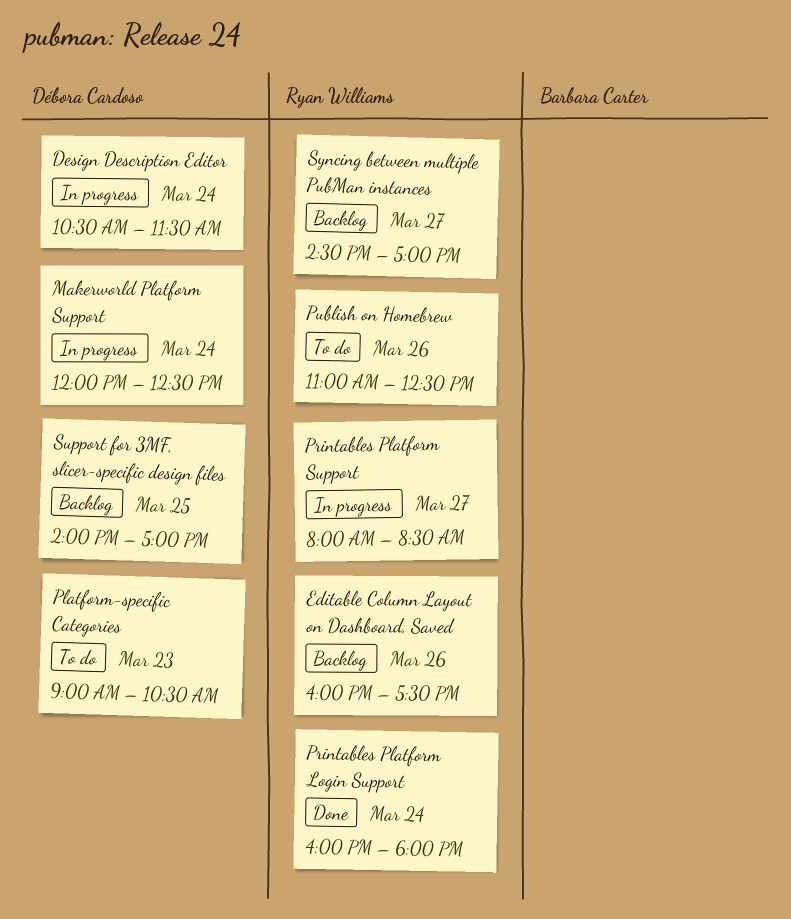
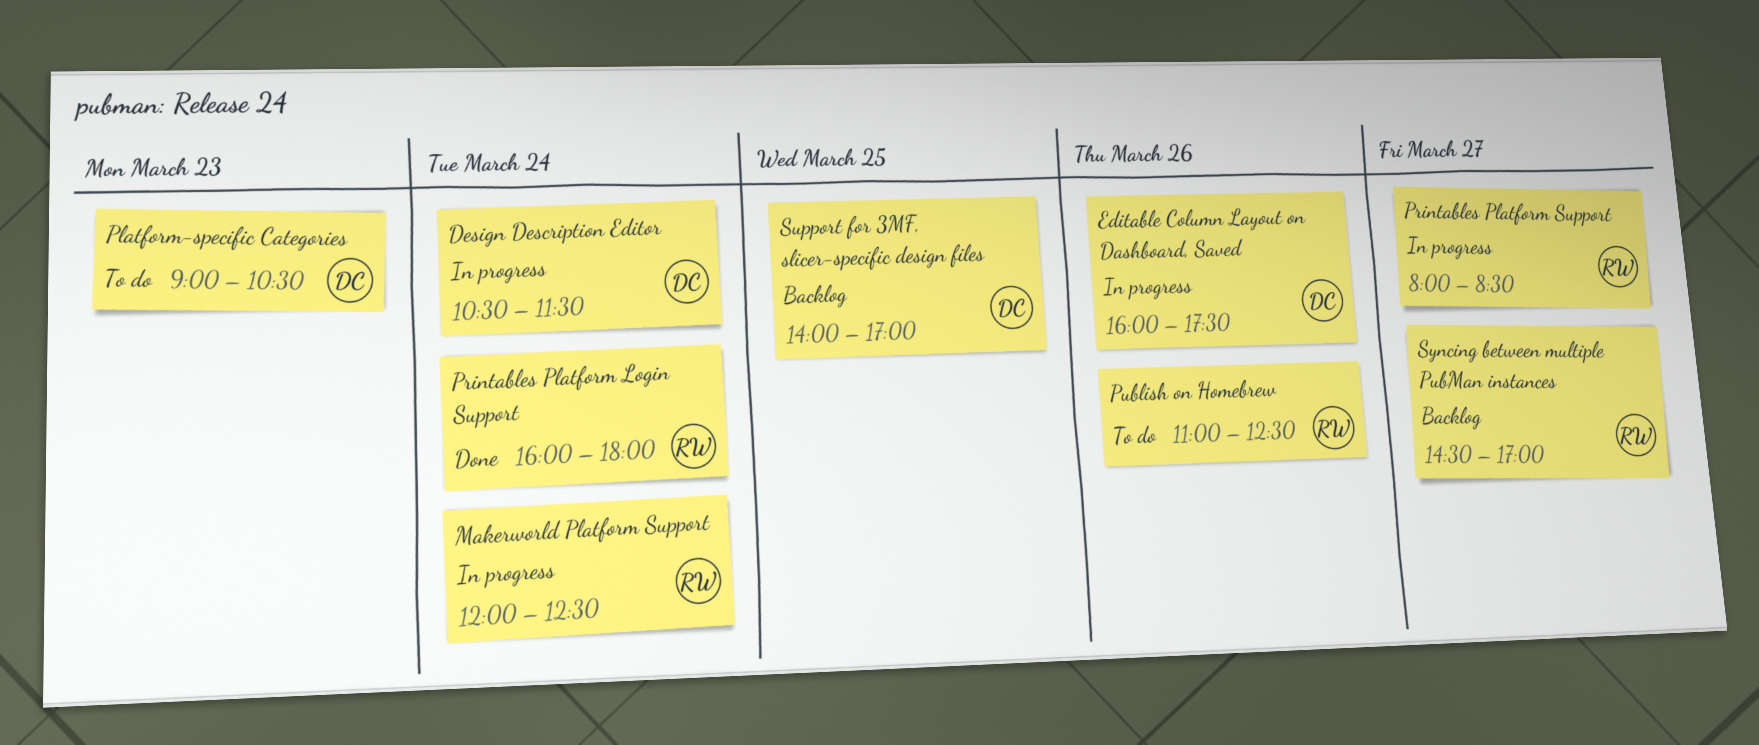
Editable Column Layout on Dashboard, Saved, status: Backlog -> In progress
Editable Column Layout on Dashboard, Saved, owner: Ryan Williams -> Débora Cardoso
Makerworld Platform Support, owner: Débora Cardoso -> Ryan Williams

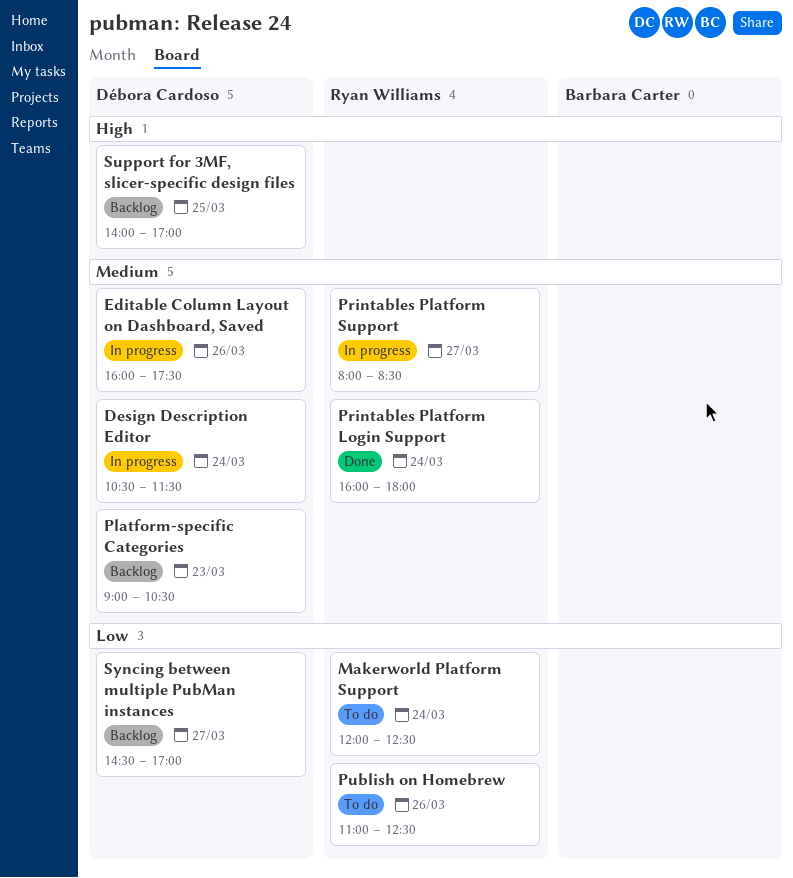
Makerworld Platform Support, status: In progress -> To do
Platform-specific Categories, status: To do -> Backlog
Syncing between multiple PubMan instances, owner: Ryan Williams -> Débora Cardoso

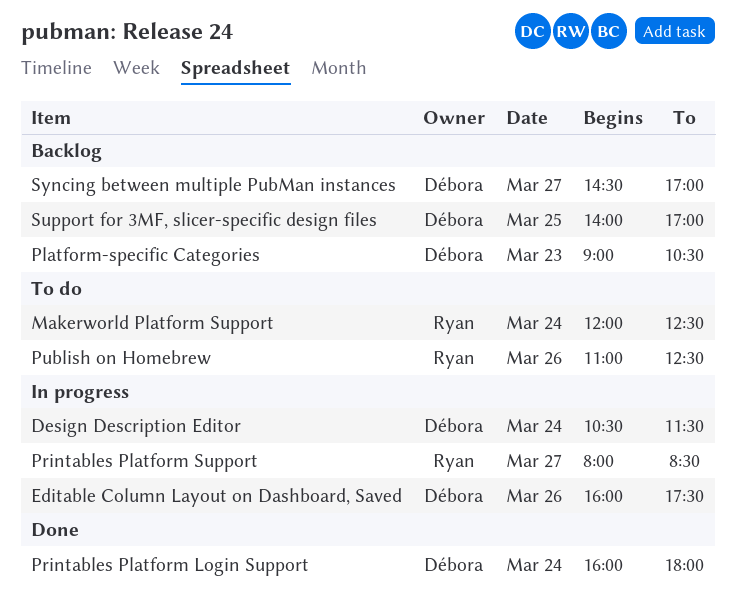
Printables Platform Login Support, owner: Ryan Williams -> Débora Cardoso

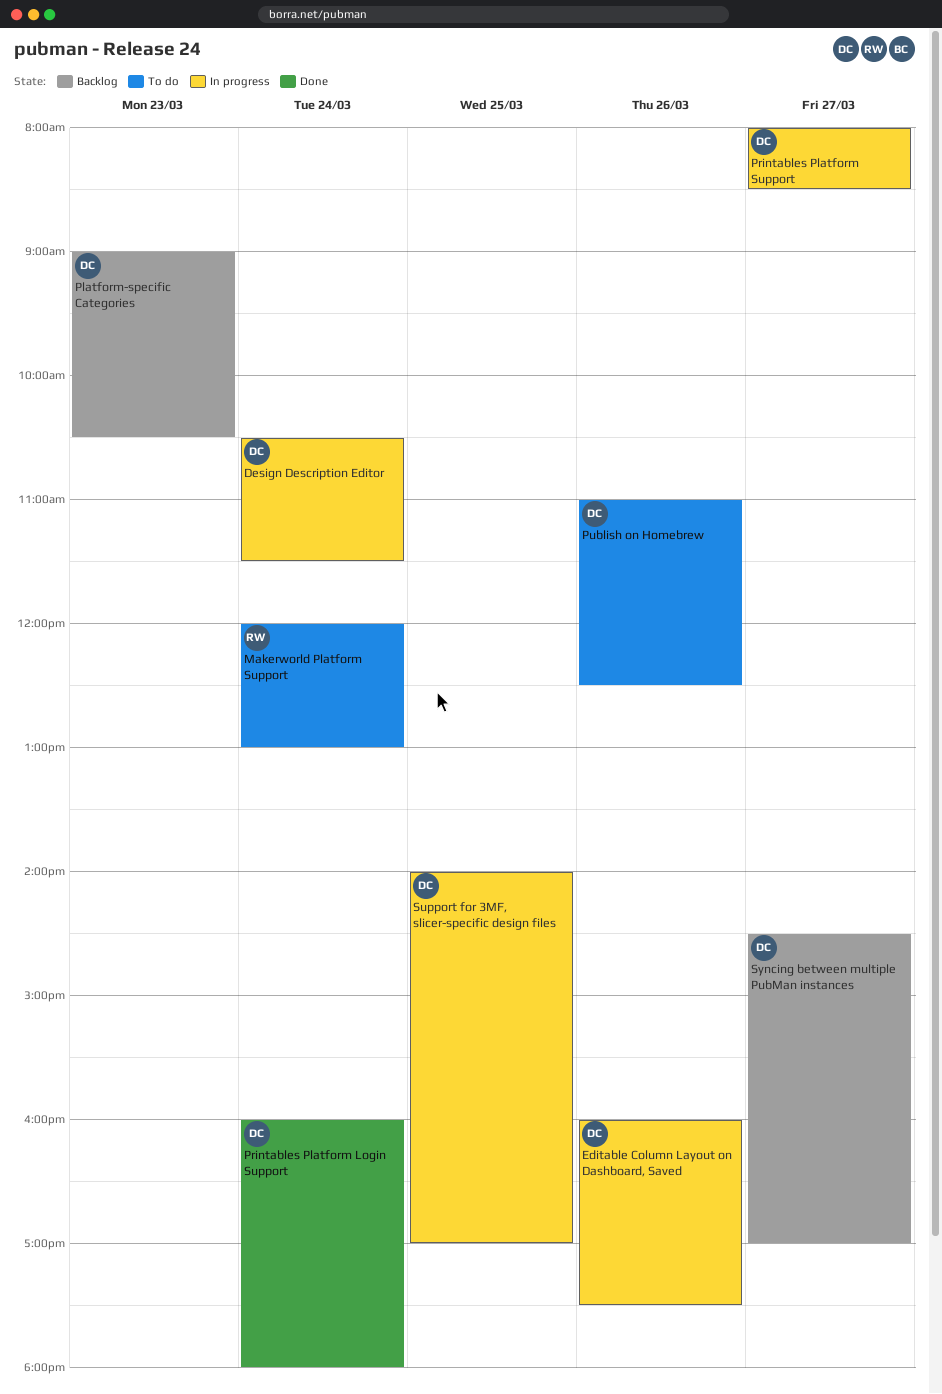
Makerworld Platform Support, ends: 12:30 -> 13:00
Printables Platform Support, owner: Ryan -> Débora
Publish on Homebrew, owner: Ryan -> Débora
Support for 3MF, slicer-specific design files, status: Backlog -> In progress

